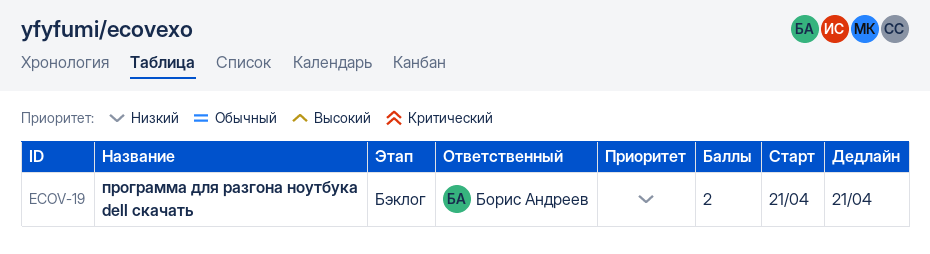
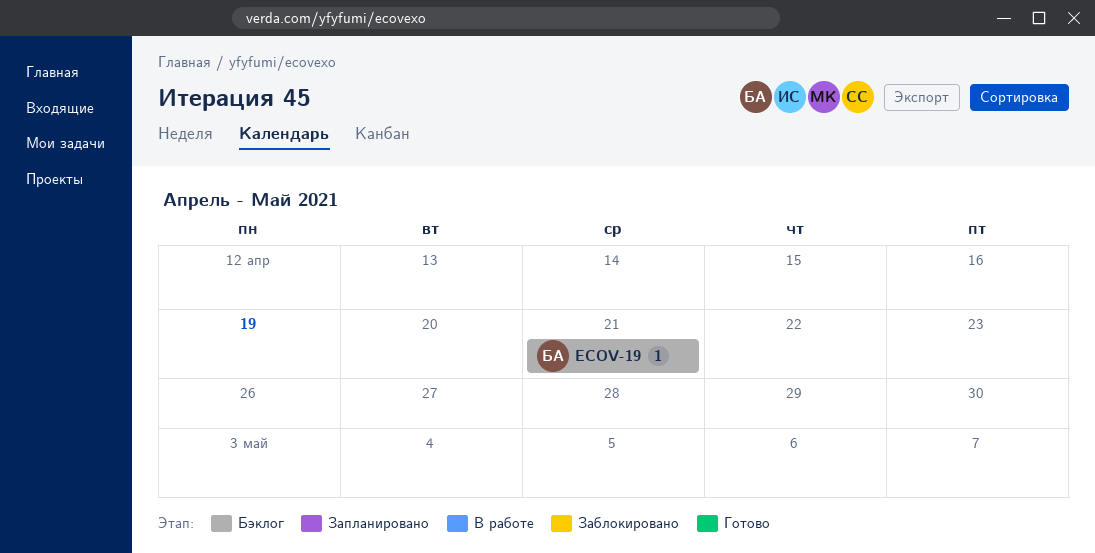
ECOV-19, estimate: 2 -> 1

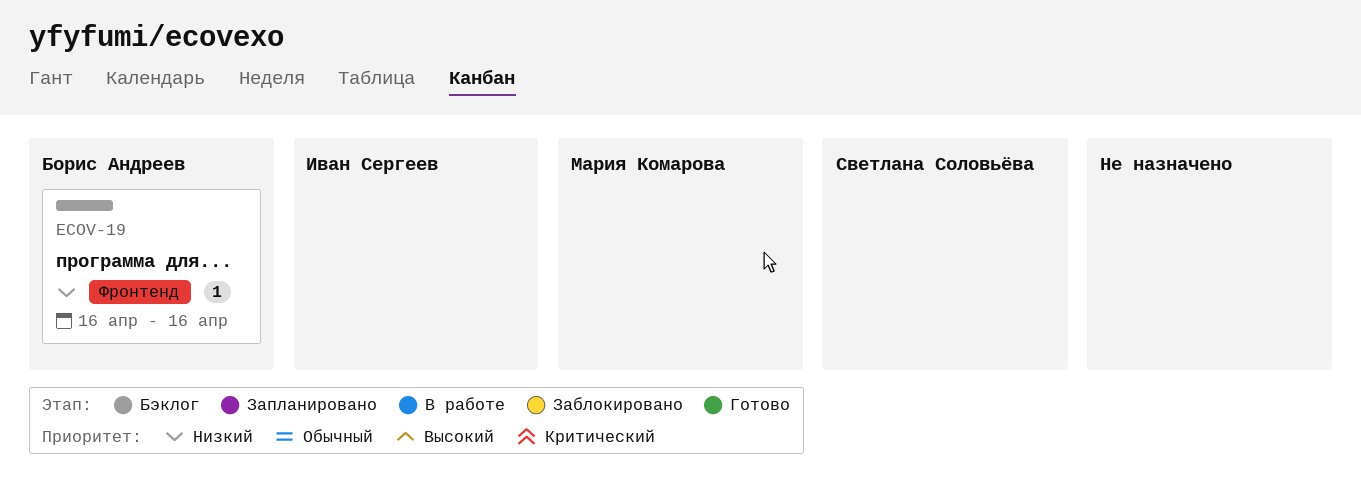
ECOV-19, start: Apr 21 -> Apr 16
ECOV-19, due: Apr 21 -> Apr 16

